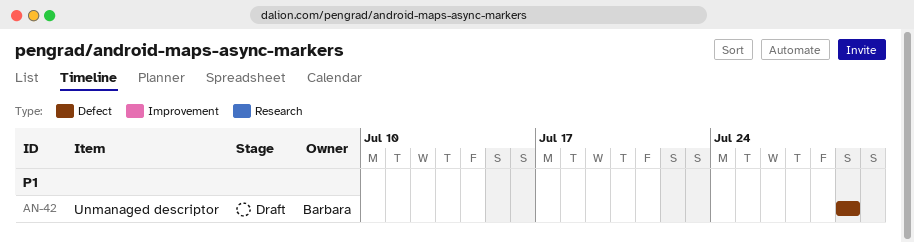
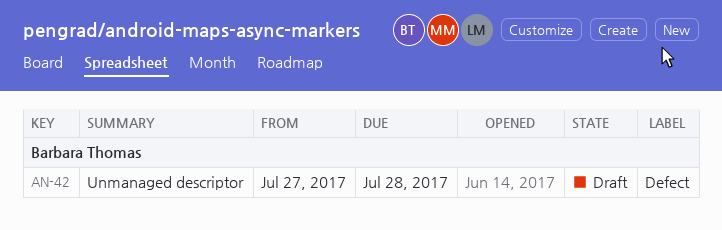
AN-42, start: Jul 29 -> Jul 27
AN-42, due: Jul 29 -> Jul 28

